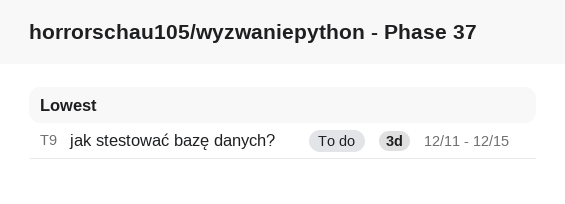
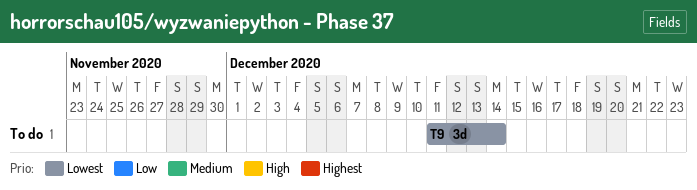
T9, due: Dec 15 -> Dec 14

